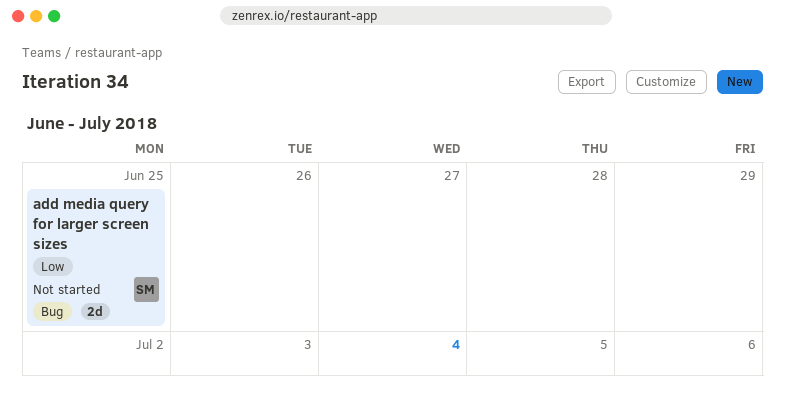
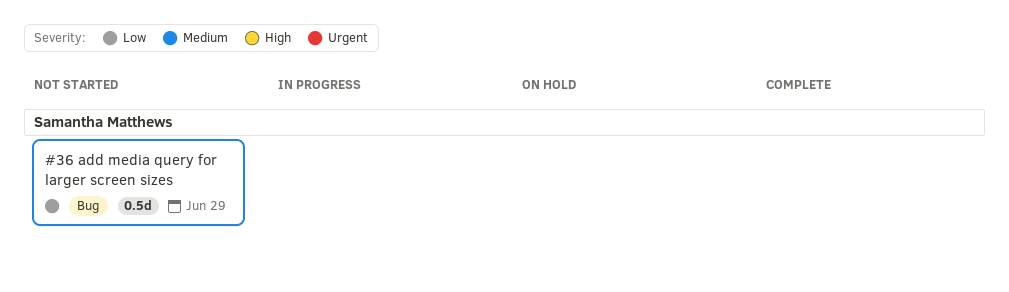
add media query for larger screen sizes, estimate: 2d -> 0.5d
add media query for larger screen sizes, due: Jun 25 -> Jun 29

